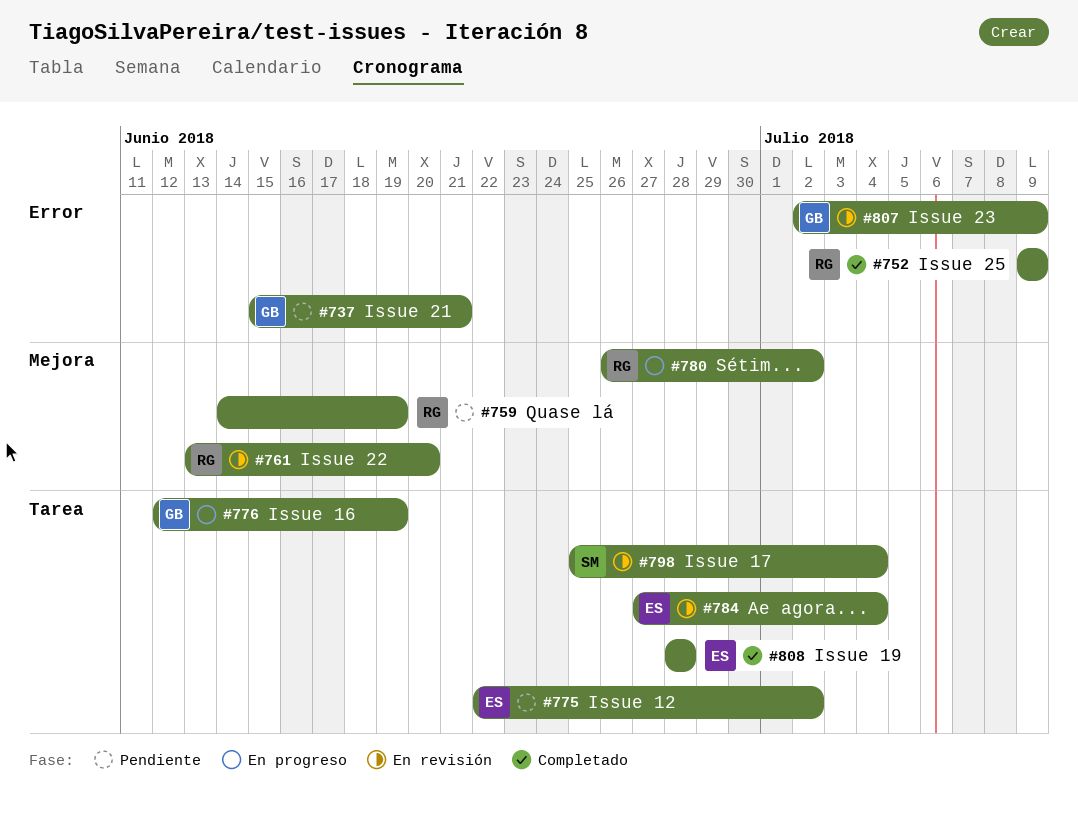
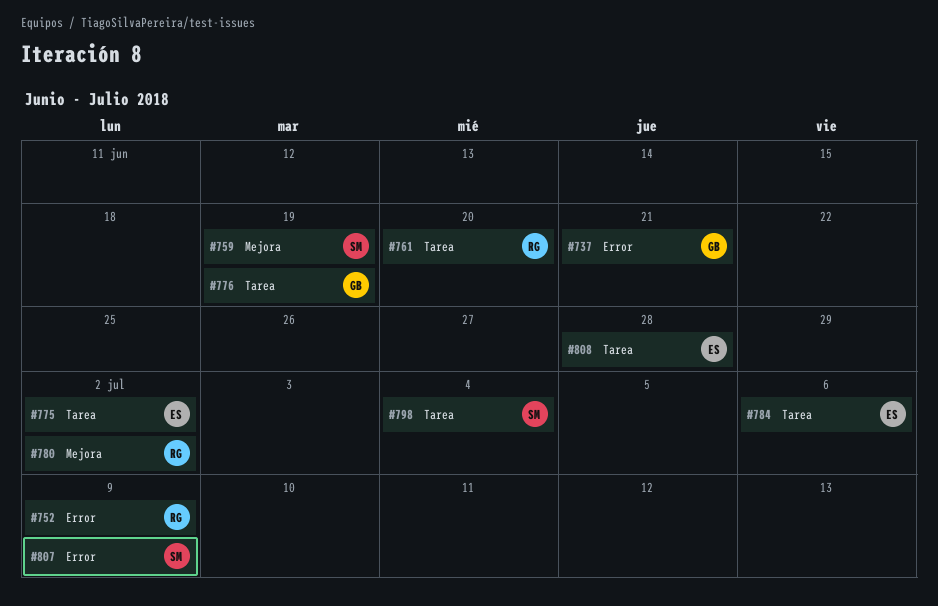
#759, owner: RG -> SM
#761, label: Mejora -> Tarea
#784, due: Jul 4 -> Jul 6
#807, owner: GB -> SM

